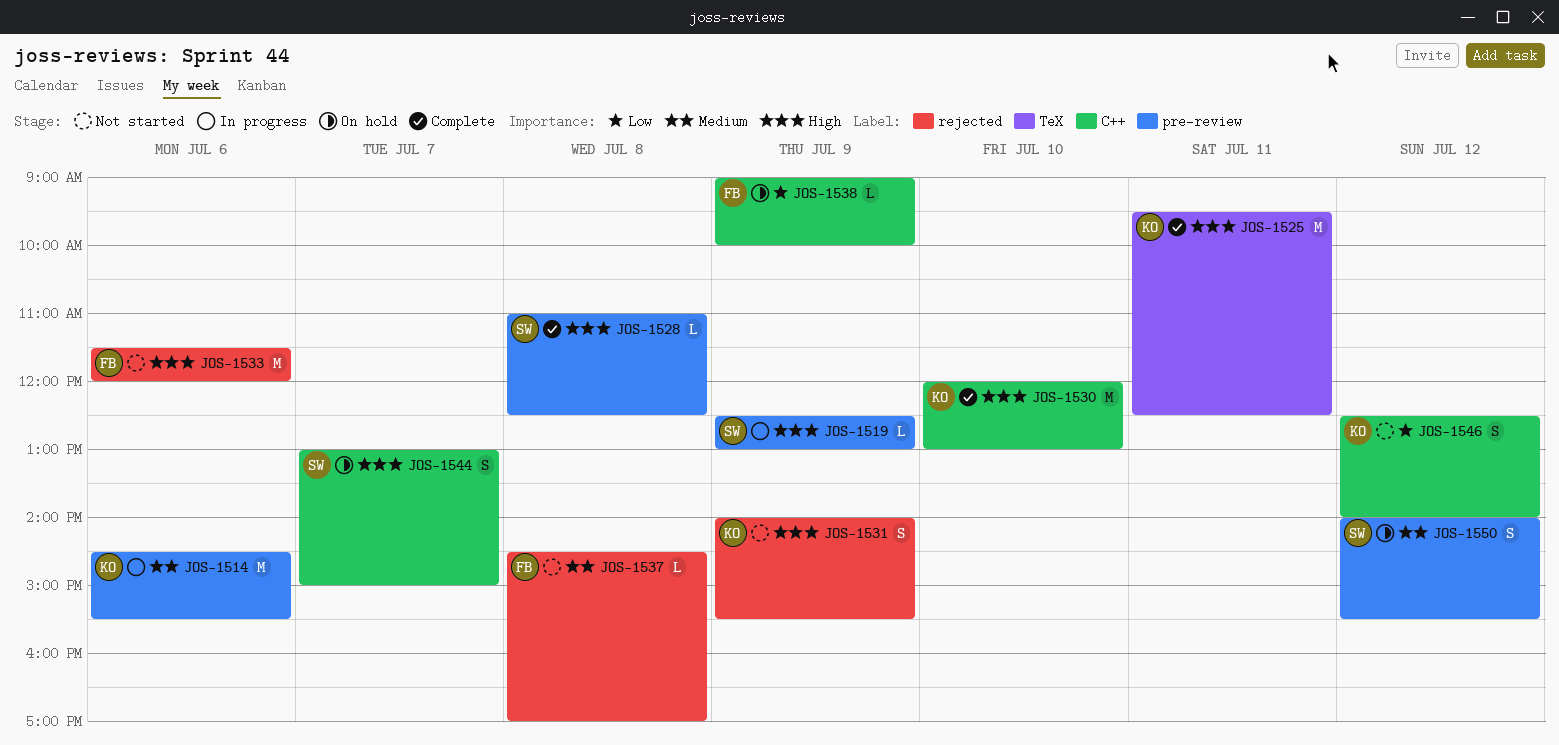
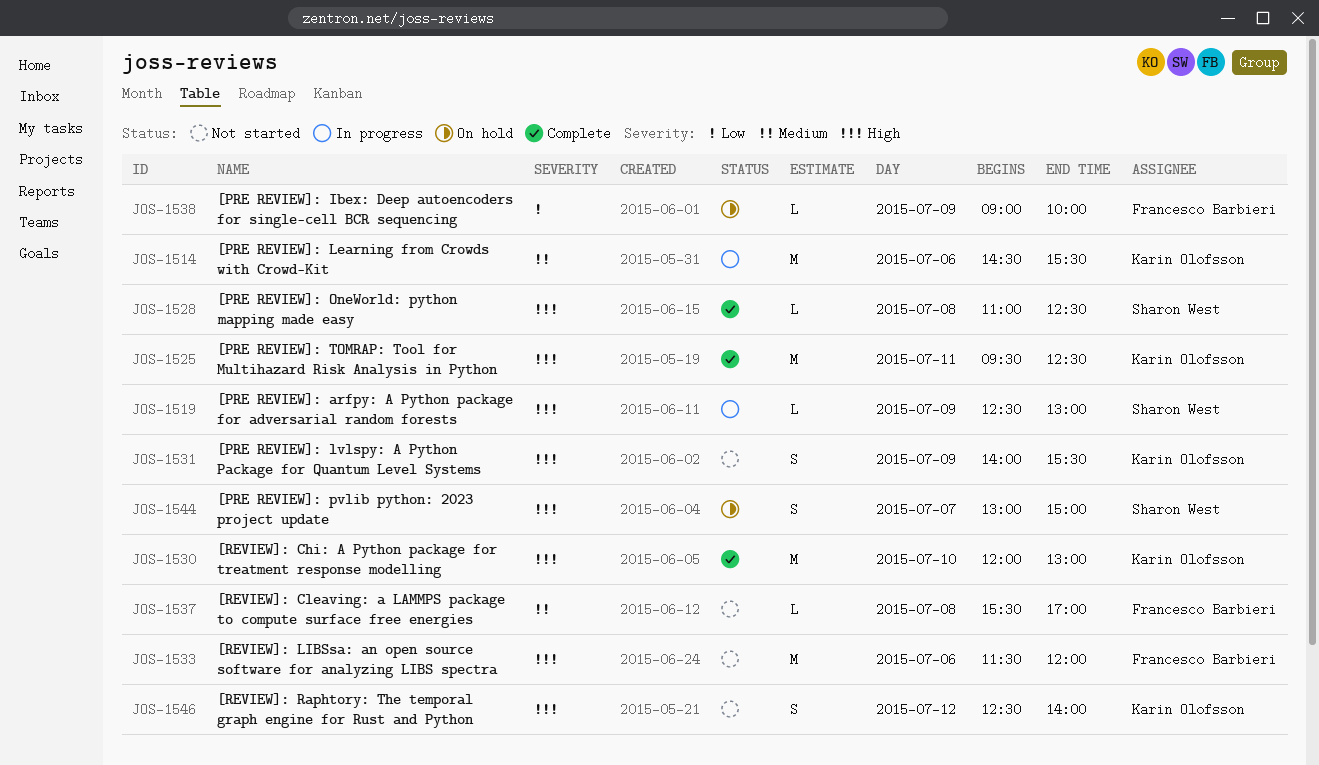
JOS-1537, begins: 14:30 -> 15:30
JOS-1546, priority: Low -> High
JOS-1550: present -> none

